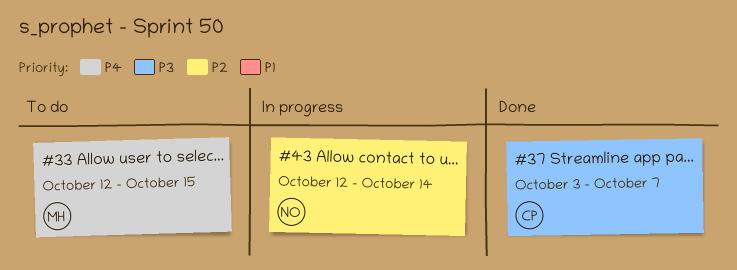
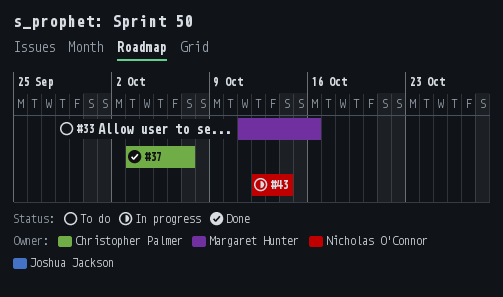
#33, start: Oct 12 -> Oct 11
#33, due: Oct 15 -> Oct 16

